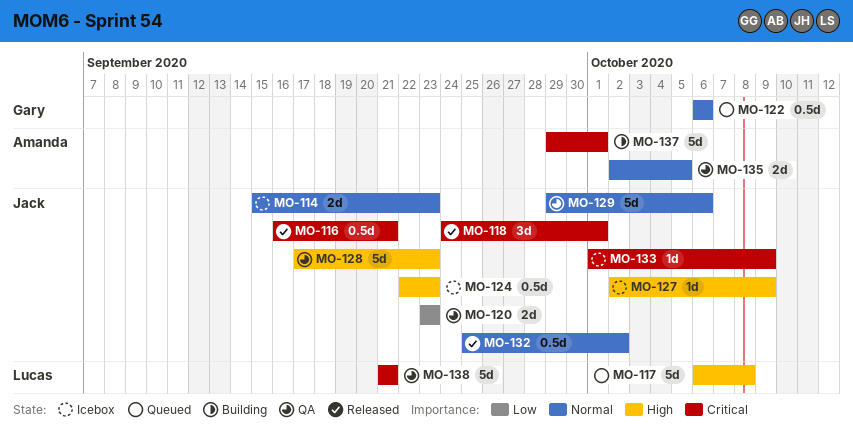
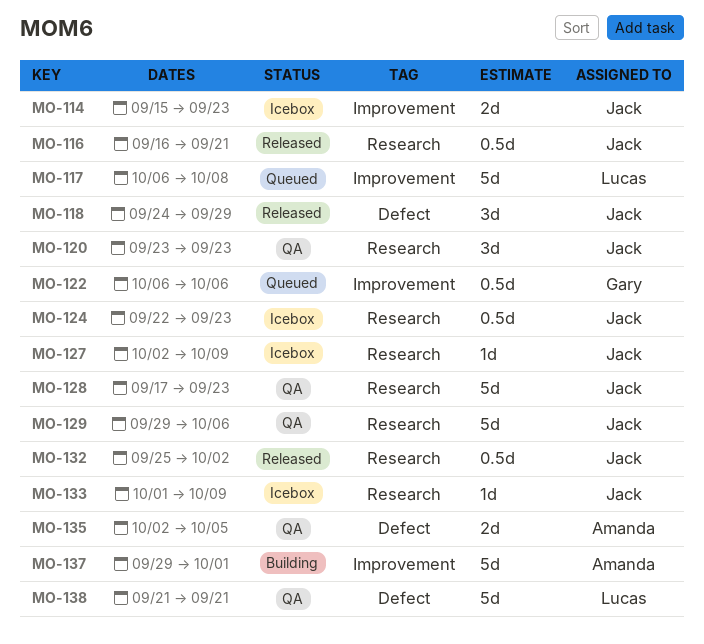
MO-118, due: Oct 1 -> Sep 29
MO-120, estimate: 2d -> 3d

